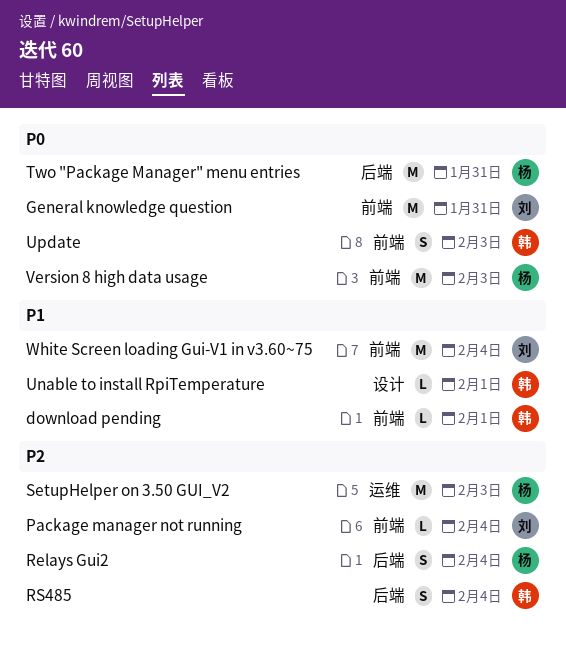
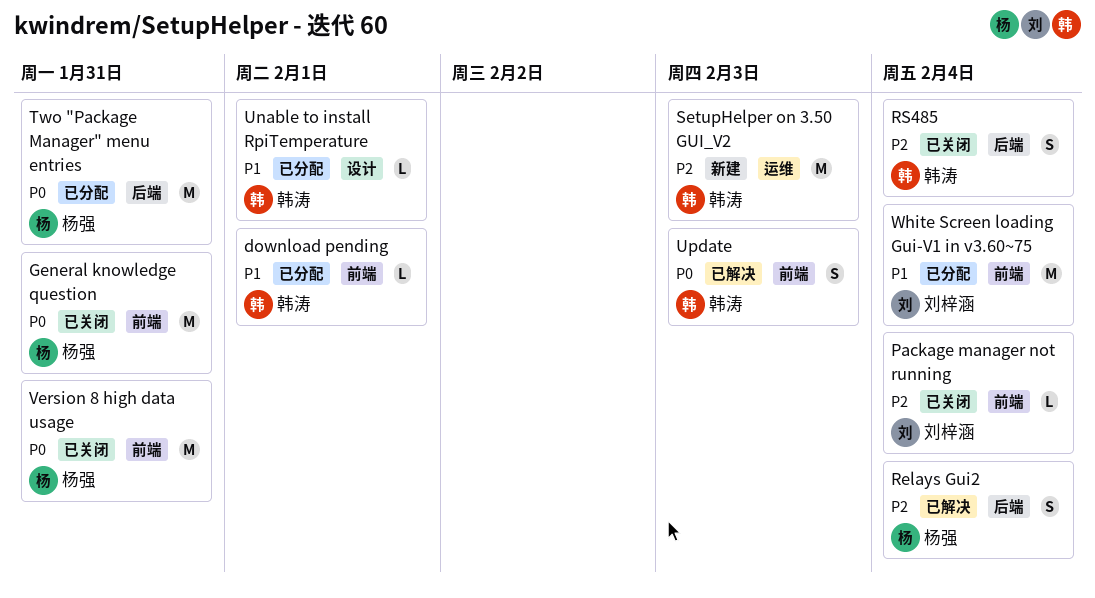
General knowledge question, owner: 刘梓涵 -> 杨强
SetupHelper on 3.50 GUI_V2, owner: 杨强 -> 韩涛
Version 8 high data usage, due: Feb 3 -> Jan 31

